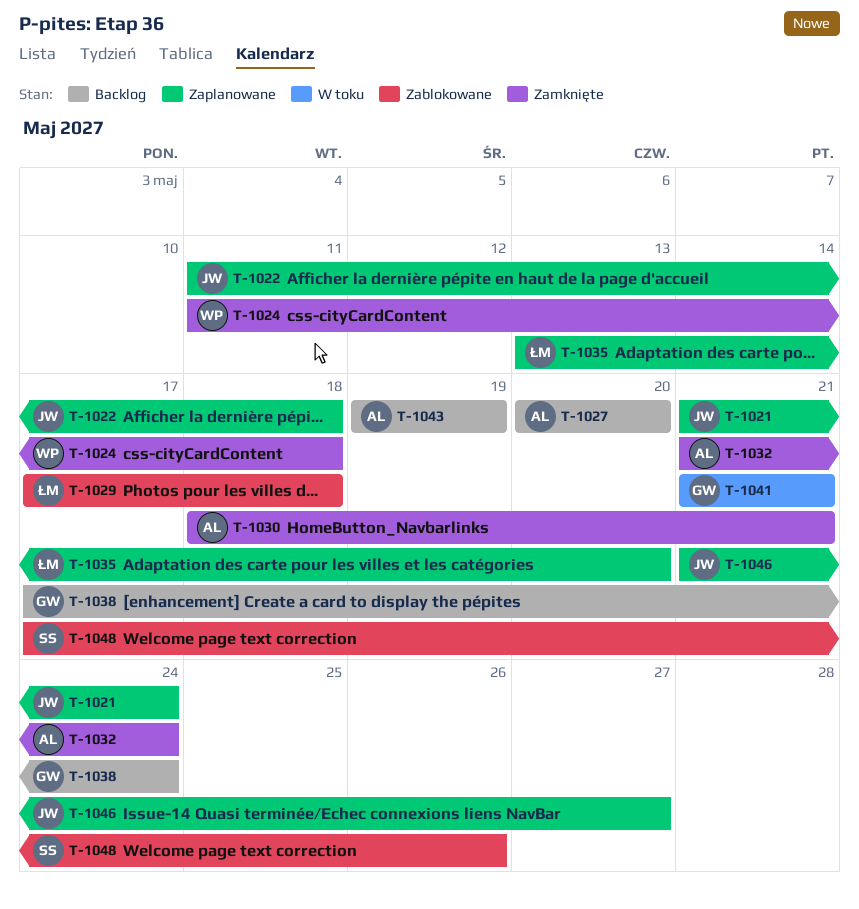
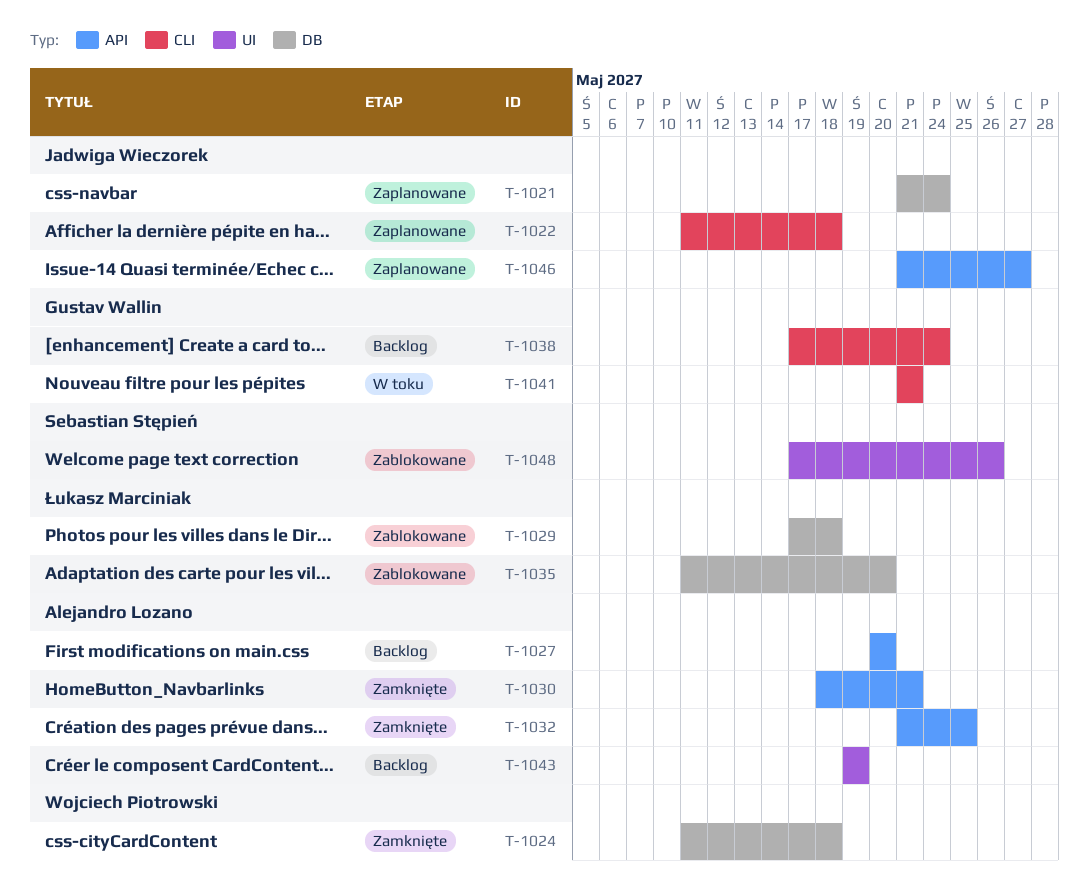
T-1032, due: May 24 -> May 25
T-1035, status: Zaplanowane -> Zablokowane
T-1035, start: May 13 -> May 11

